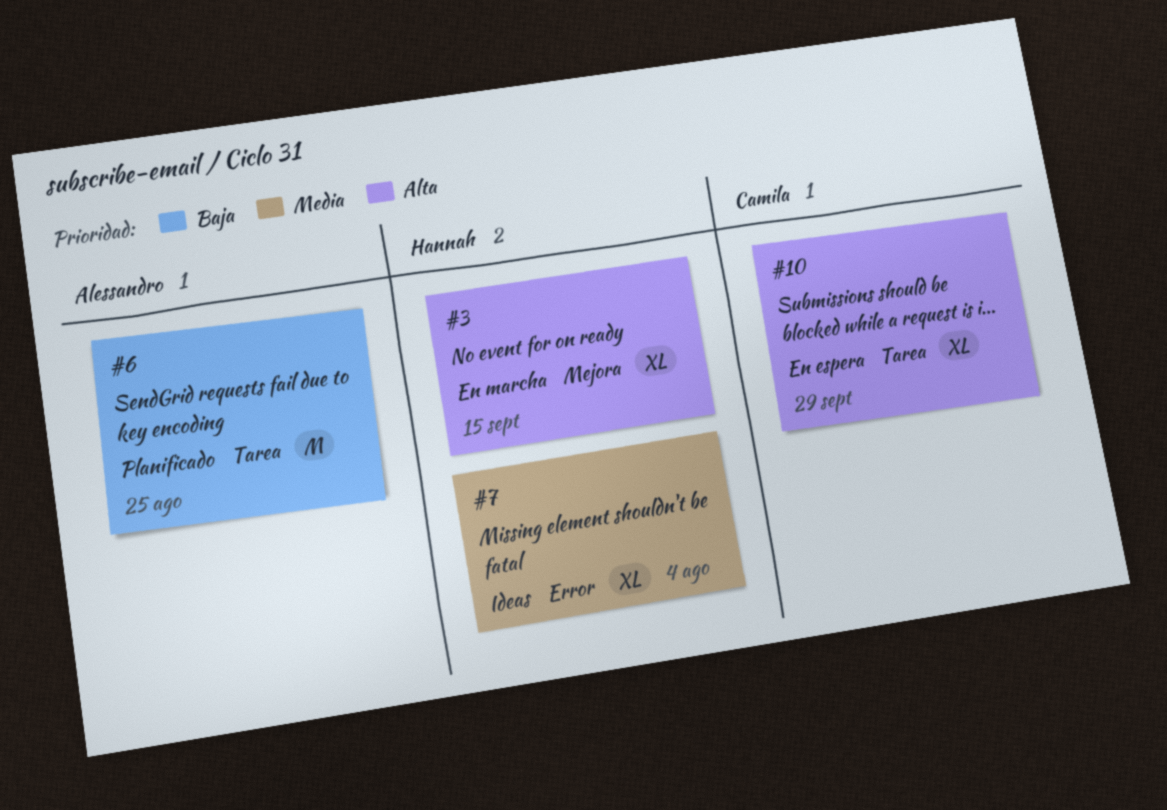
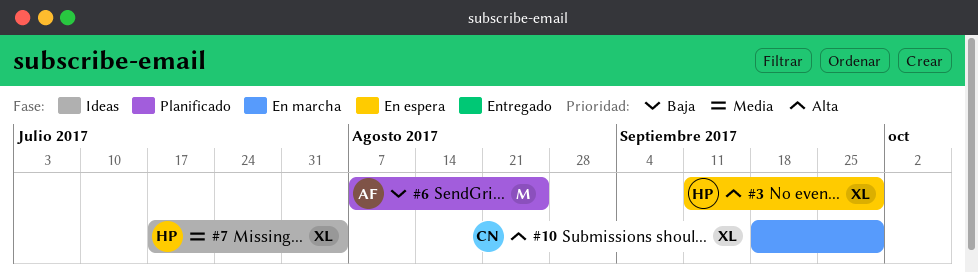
#3, status: En marcha -> En espera
#3, due: Sep 15 -> Sep 29
#10, status: En espera -> En marcha

